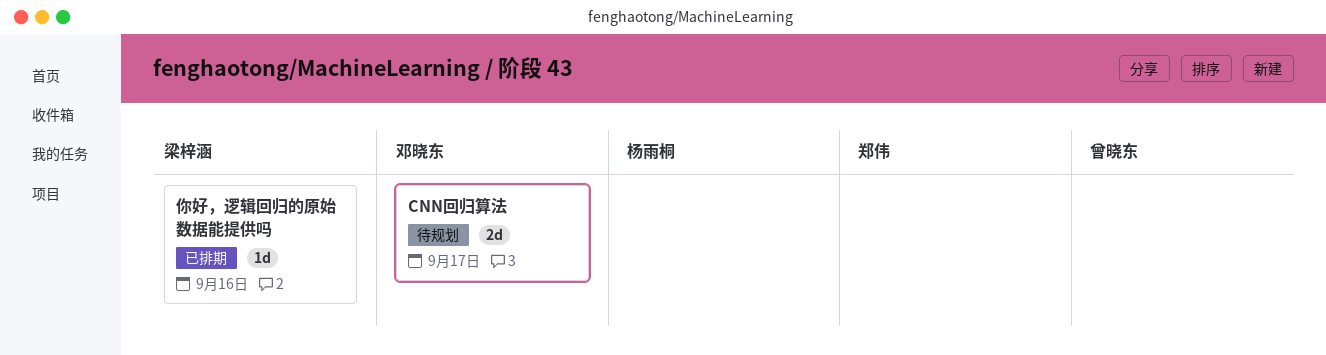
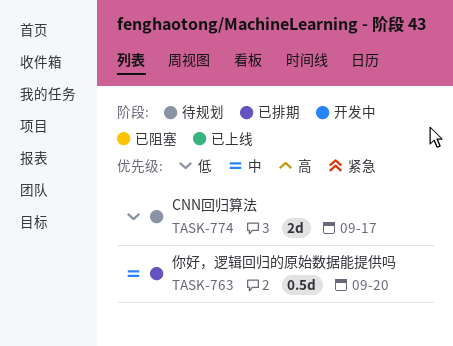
你好，逻辑回归的原始数据能提供吗, estimate: 1d -> 0.5d
你好，逻辑回归的原始数据能提供吗, due: Sep 16 -> Sep 20

